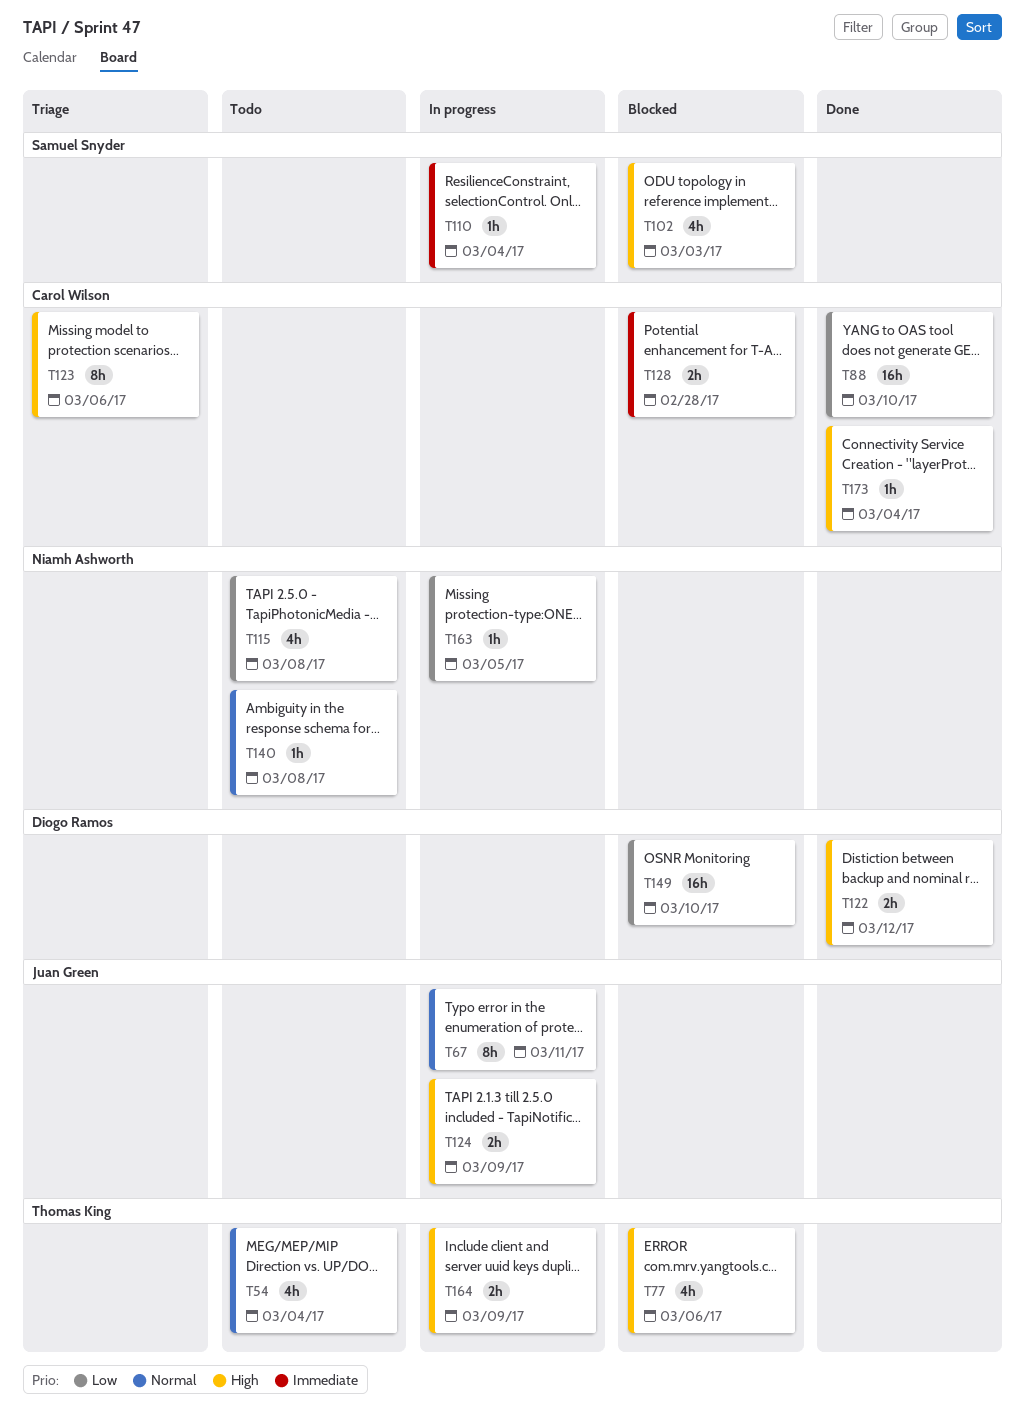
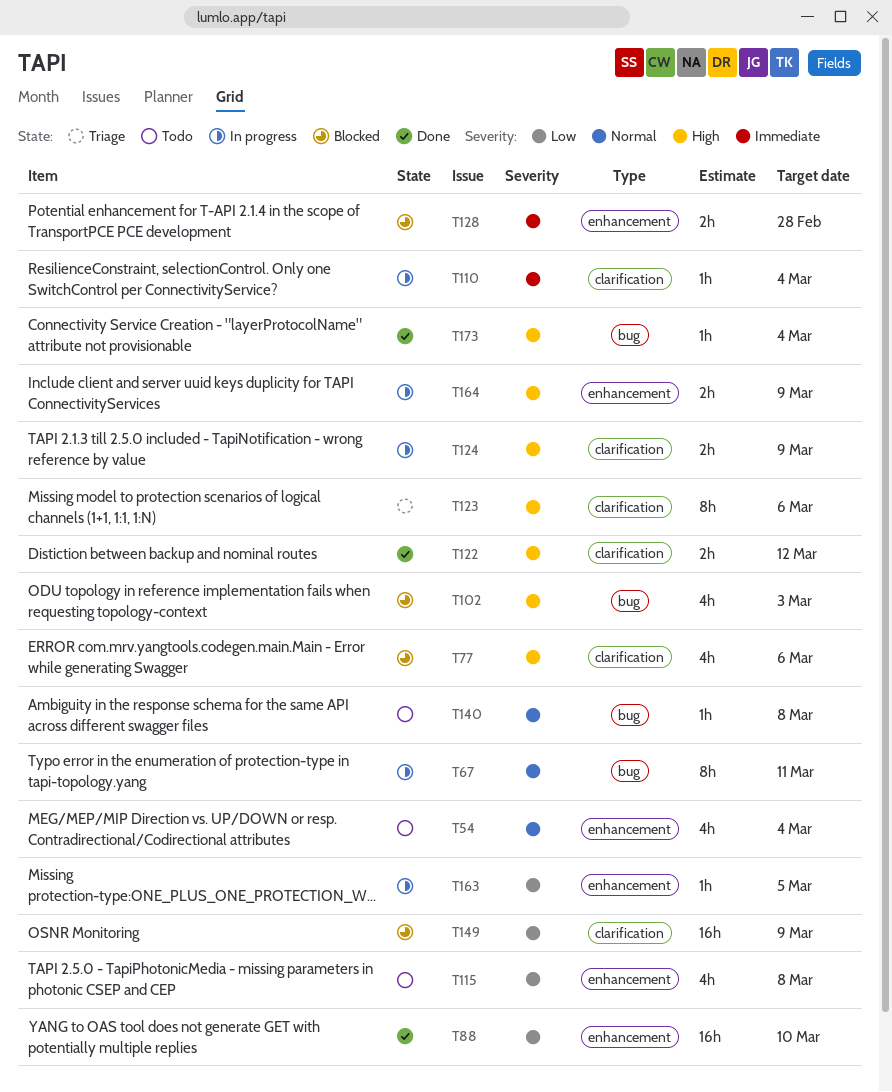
T149, due: Mar 10 -> Mar 9

